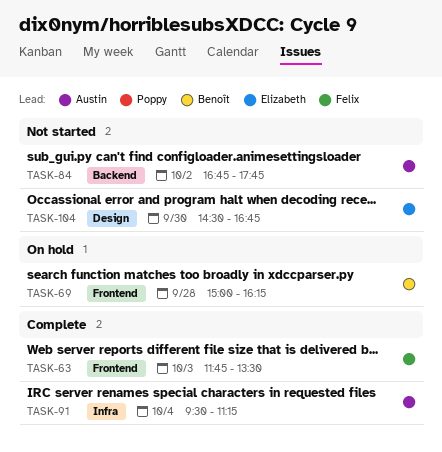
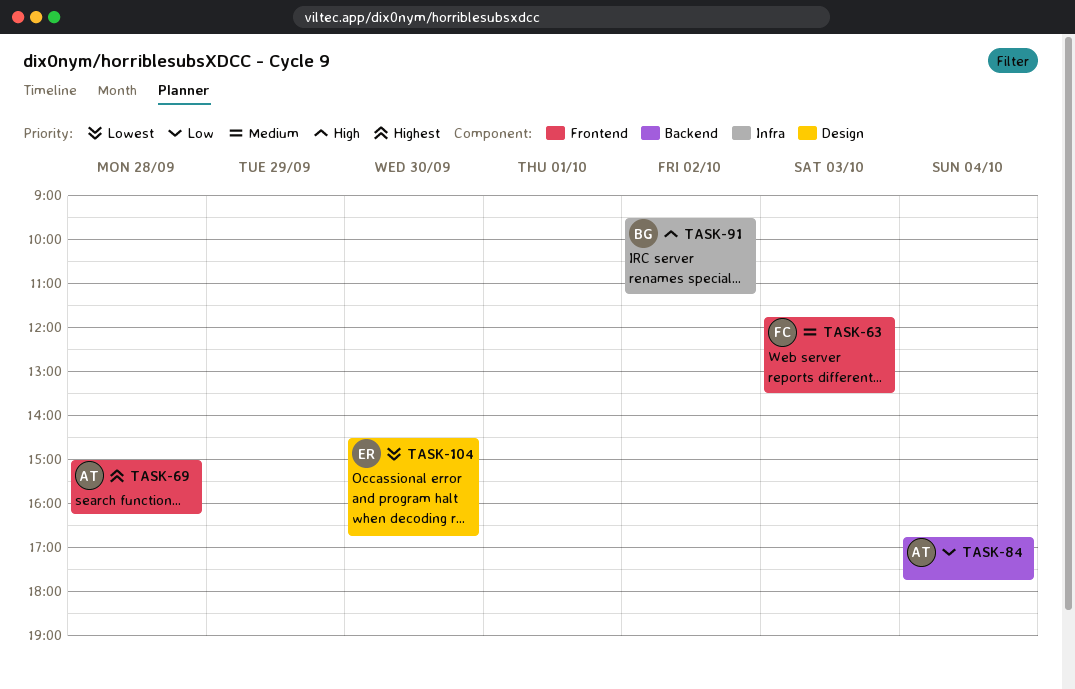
TASK-69, owner: Benoît -> Austin
TASK-84, day: Oct 2 -> Oct 4
TASK-91, owner: Austin -> Benoît
TASK-91, day: Oct 4 -> Oct 2

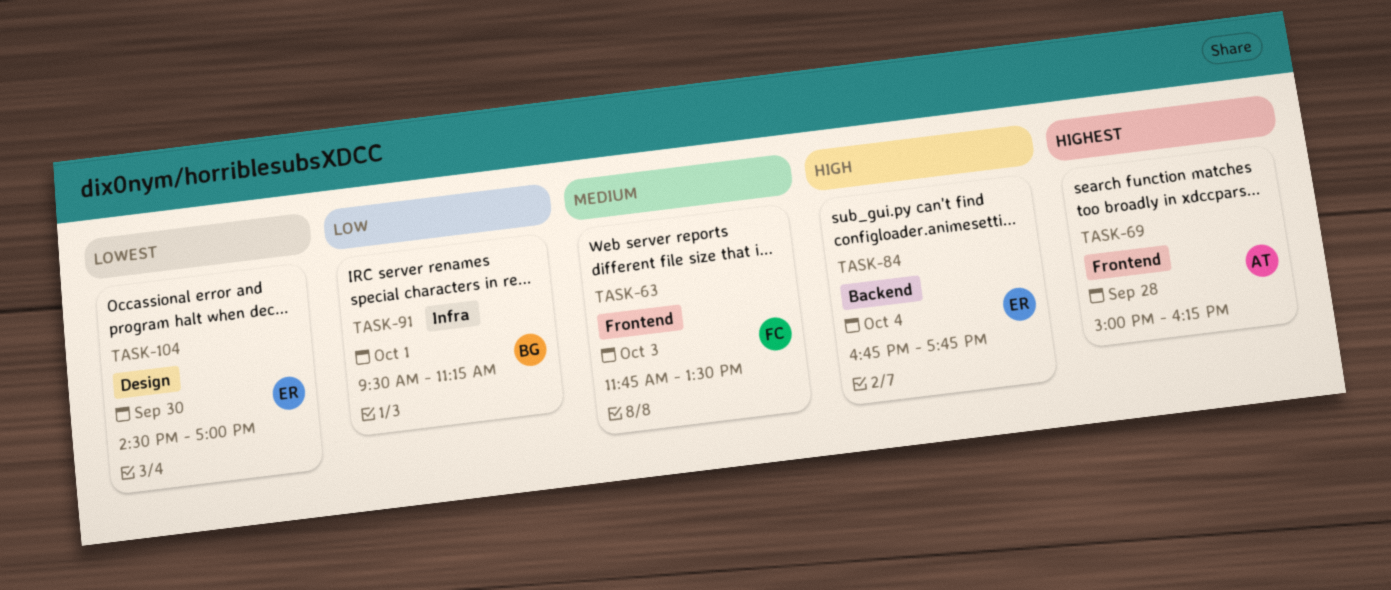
TASK-84, owner: AT -> ER
TASK-84, priority: Low -> High
TASK-91, priority: High -> Low
TASK-91, day: Oct 2 -> Oct 1
TASK-104, ends: 16:45 -> 17:00

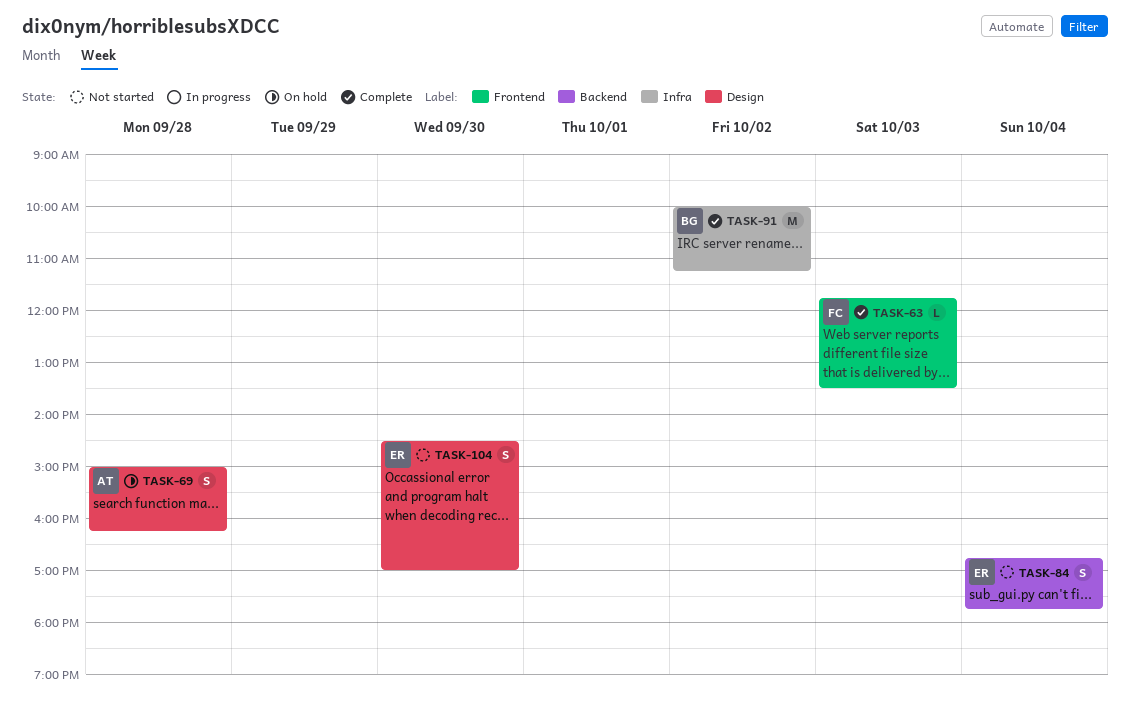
TASK-69, label: Frontend -> Design
TASK-91, day: Oct 1 -> Oct 2
TASK-91, begins: 09:30 -> 10:00

